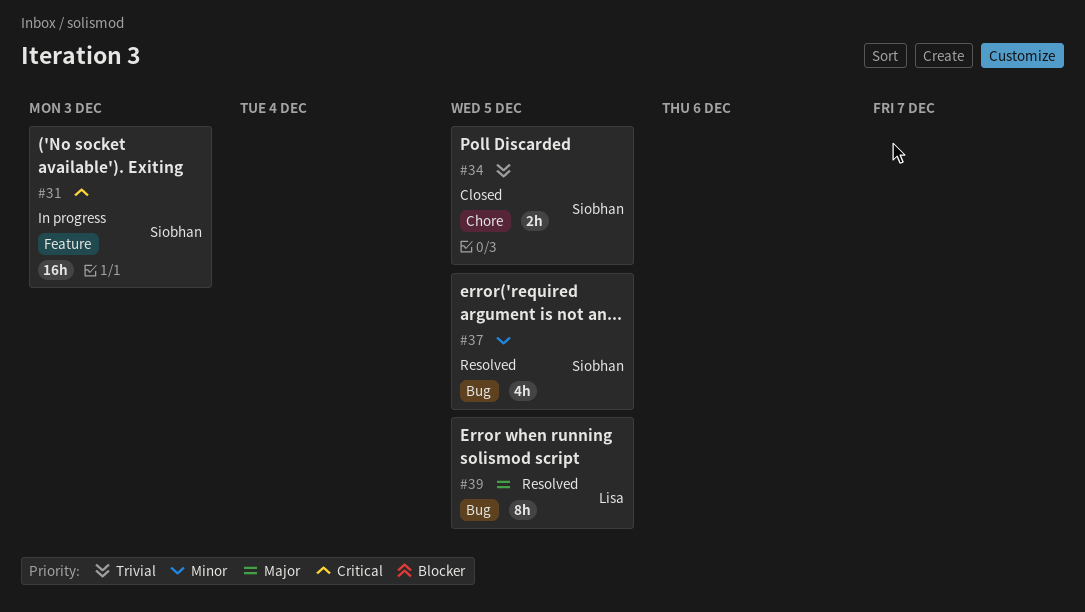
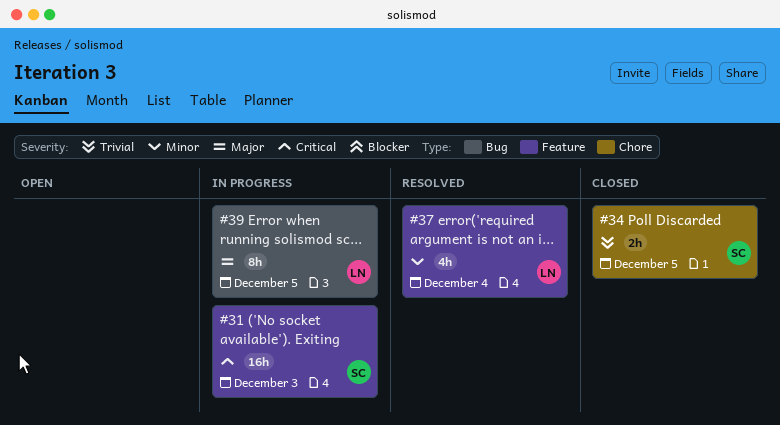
#37, owner: Siobhan -> Lisa
#37, label: Bug -> Feature
#37, due: Dec 5 -> Dec 4
#39, status: Resolved -> In progress

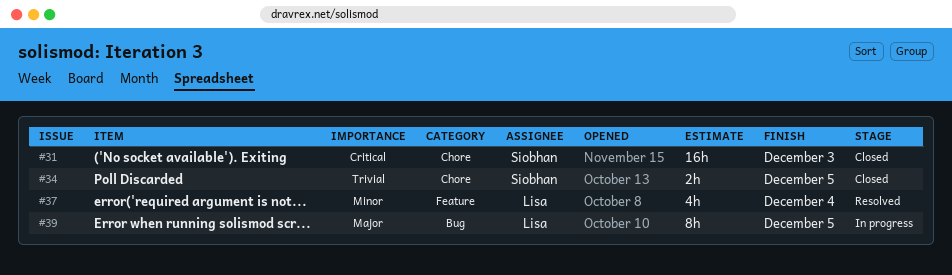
#31, status: In progress -> Closed
#31, label: Feature -> Chore

